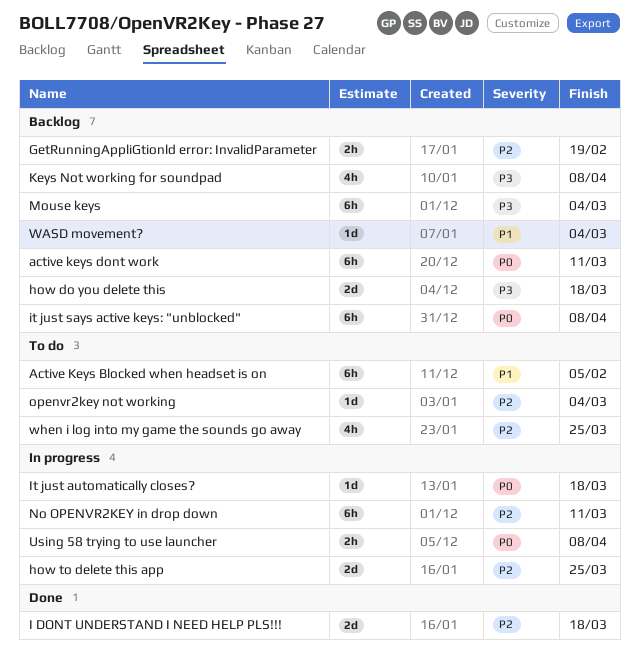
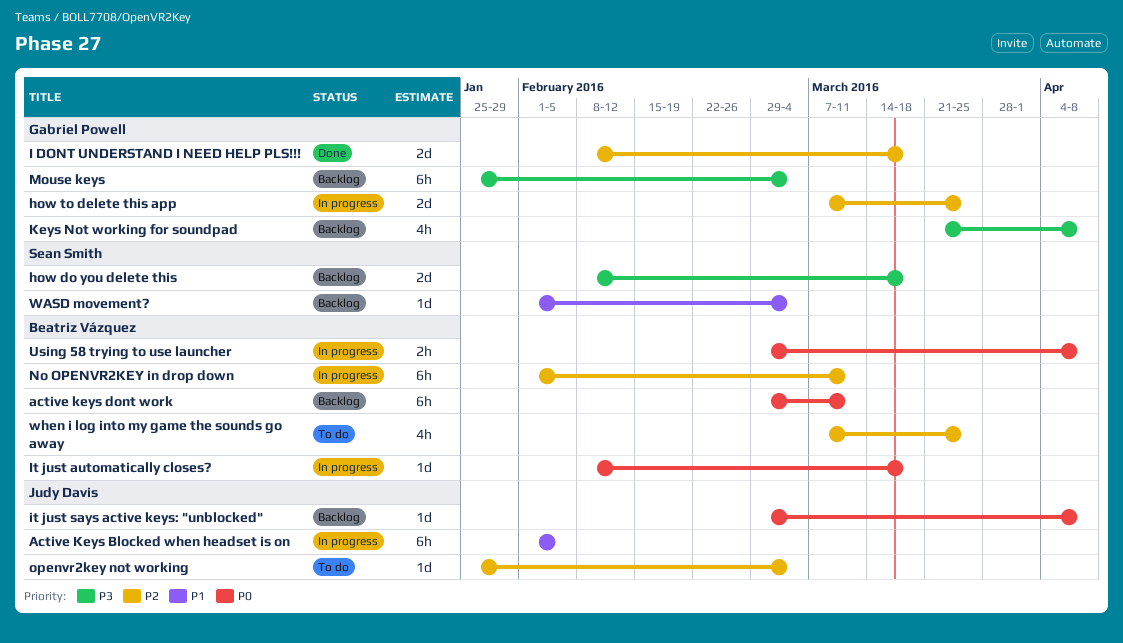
Active Keys Blocked when headset is on, status: To do -> In progress
GetRunningAppliGtionld error: InvalidParameter: present -> none
it just says active keys: "unblocked", estimate: 6h -> 1d

